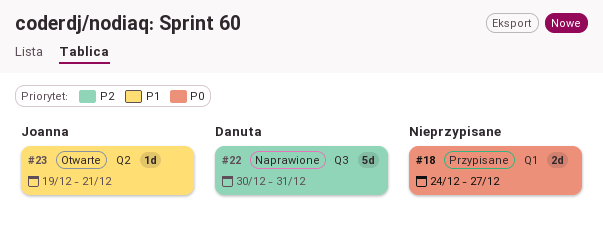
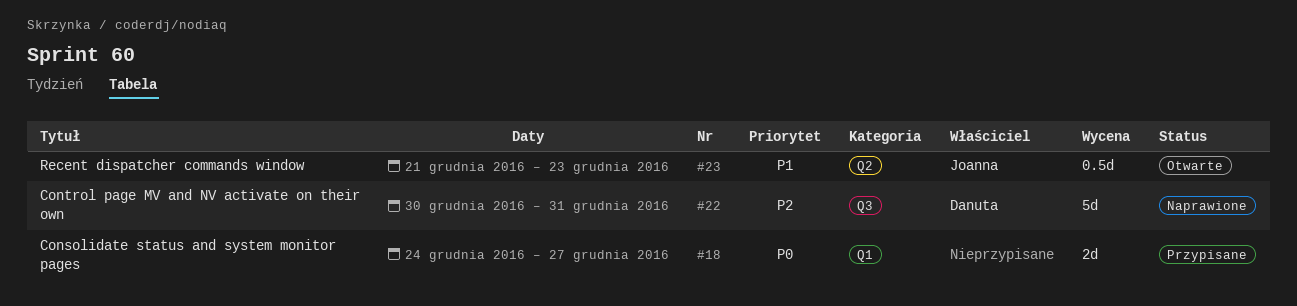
#23, estimate: 1d -> 0.5d
#23, start: Dec 19 -> Dec 21
#23, due: Dec 21 -> Dec 23

